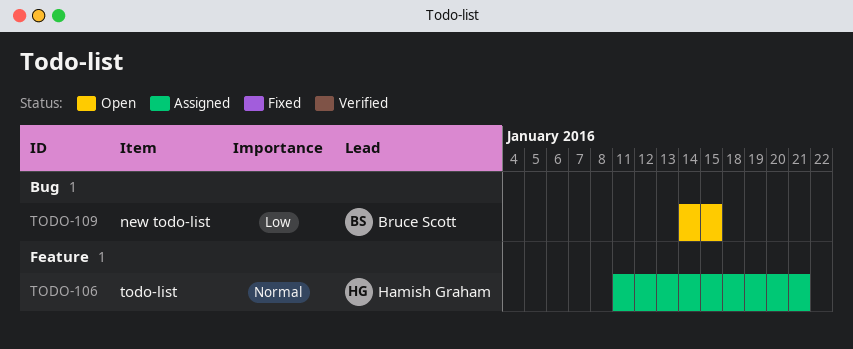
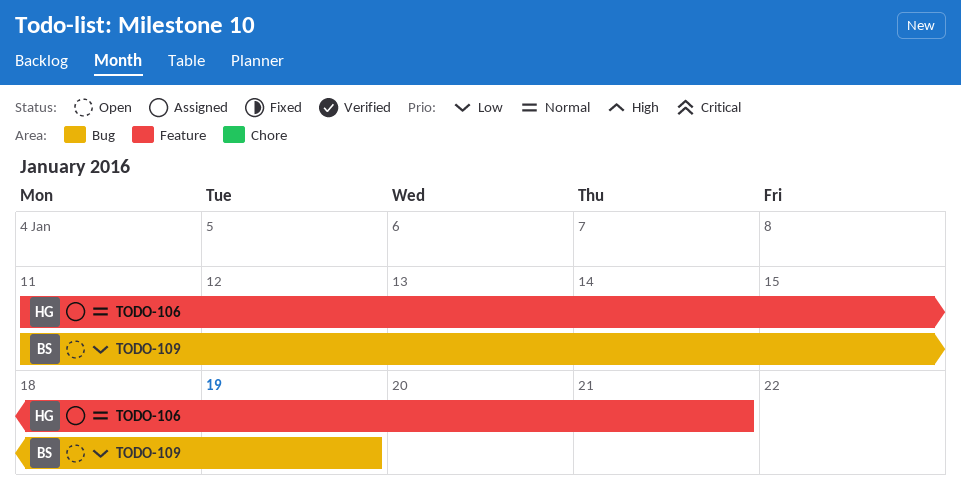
TODO-109, start: Jan 14 -> Jan 11
TODO-109, due: Jan 15 -> Jan 19

